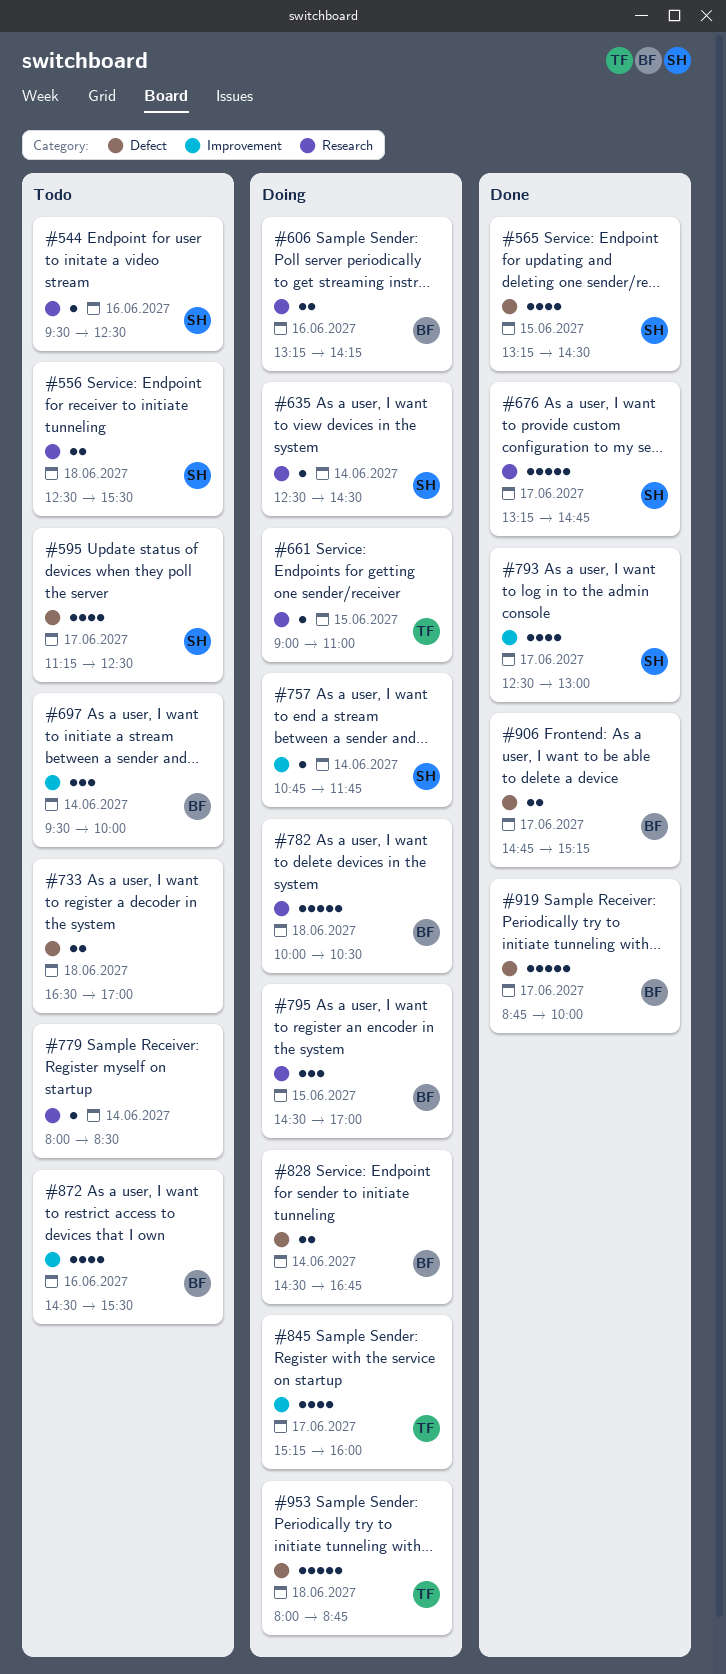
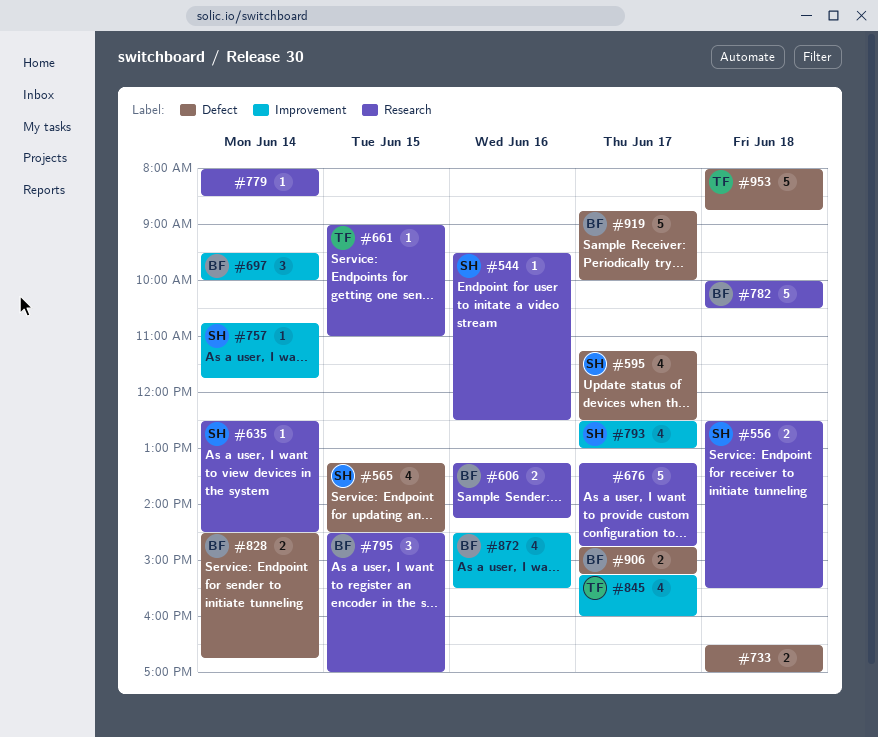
#676, owner: SH -> none

